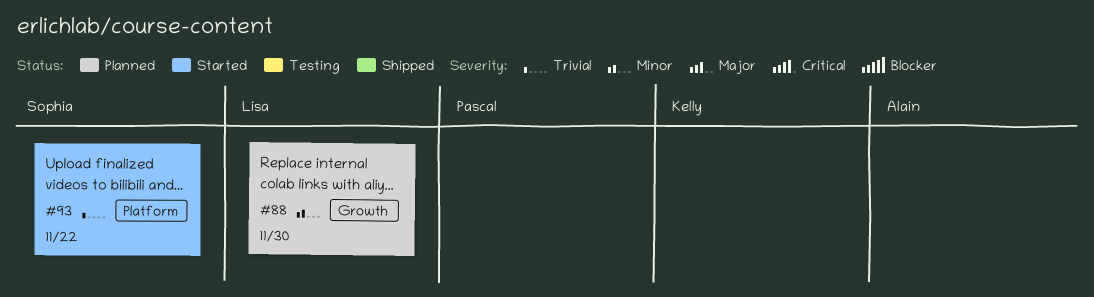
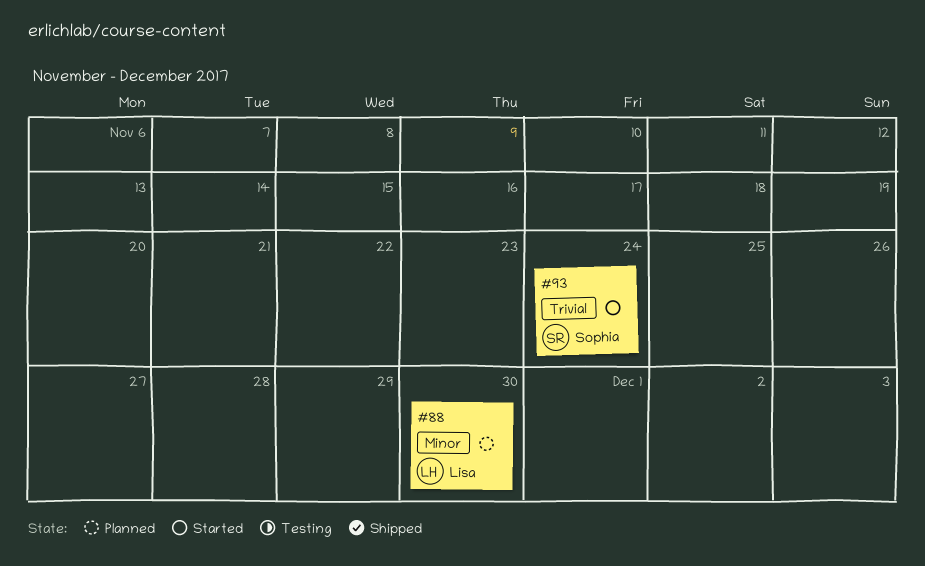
#93, due: Nov 22 -> Nov 24

